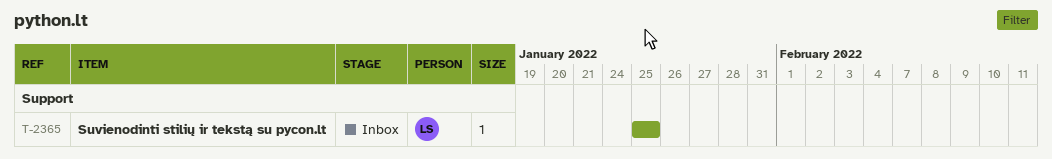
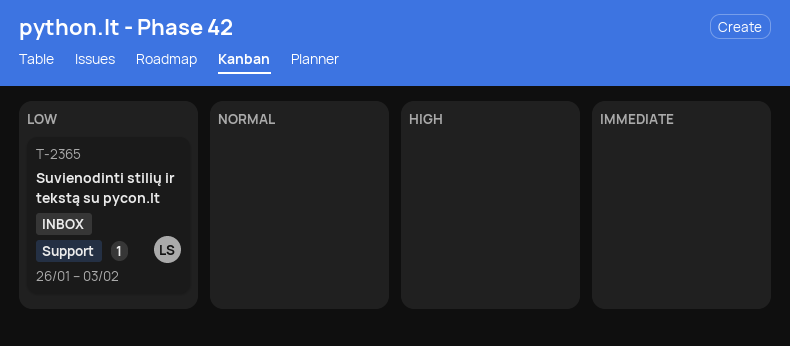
T-2365, start: Jan 25 -> Jan 26
T-2365, due: Jan 25 -> Feb 3

